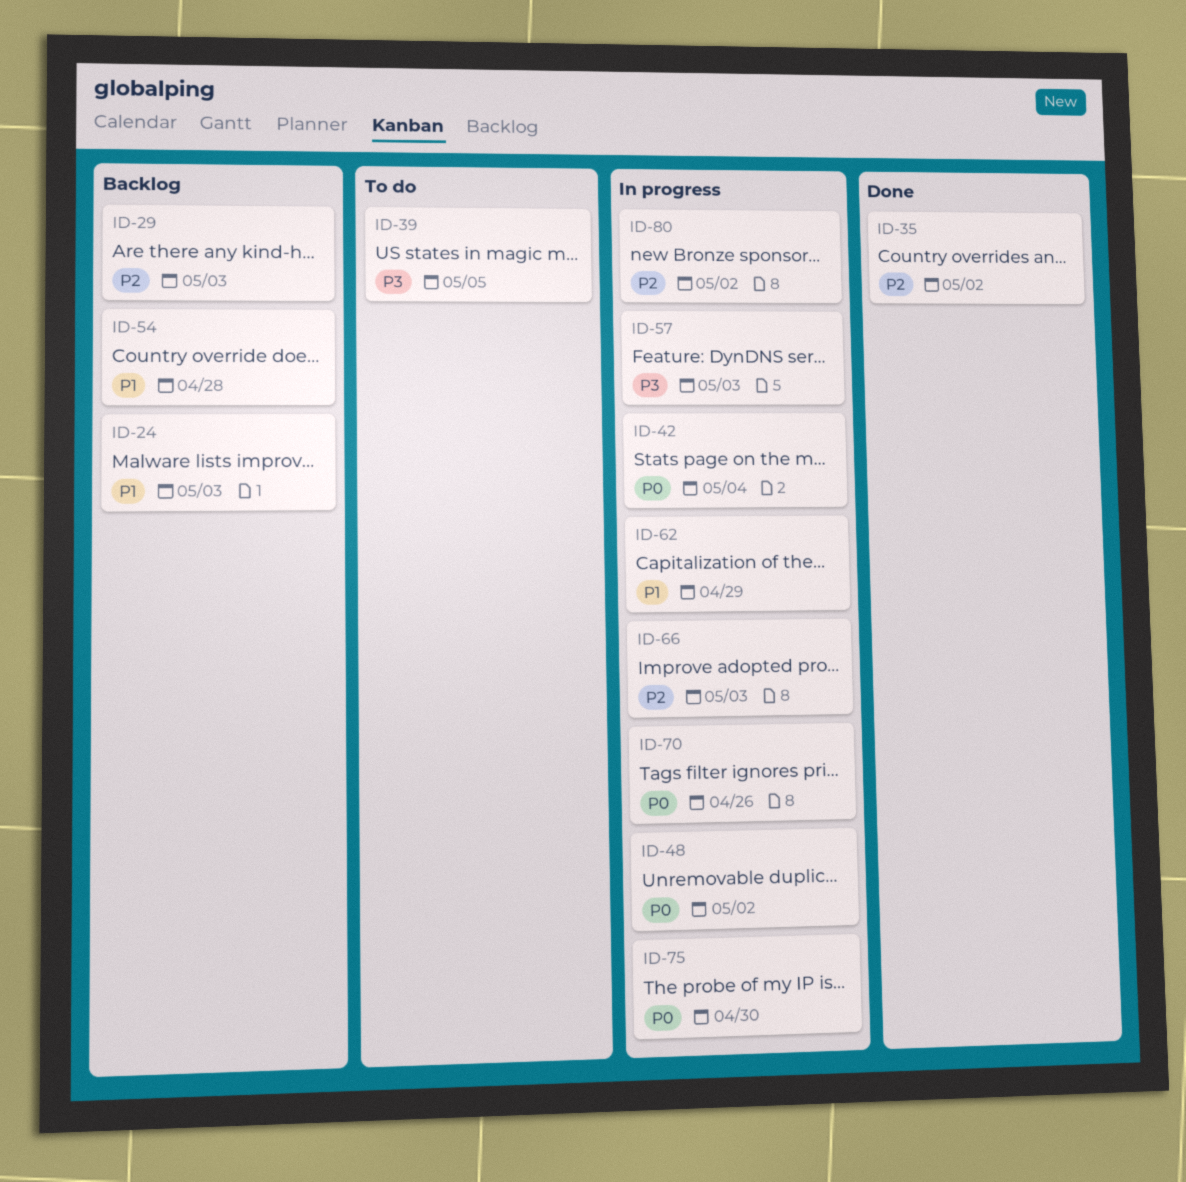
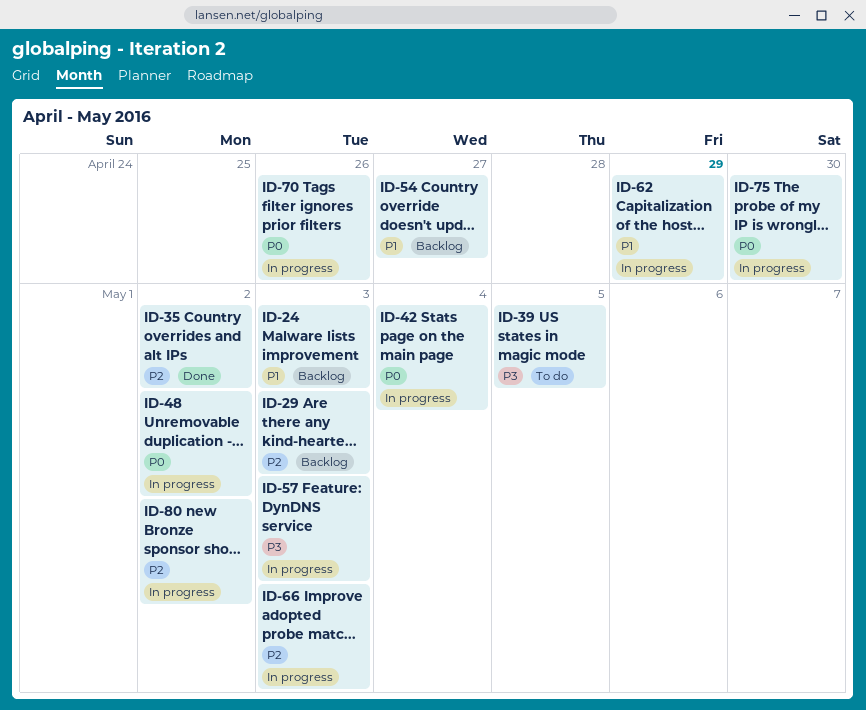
ID-54, due: Apr 28 -> Apr 27

